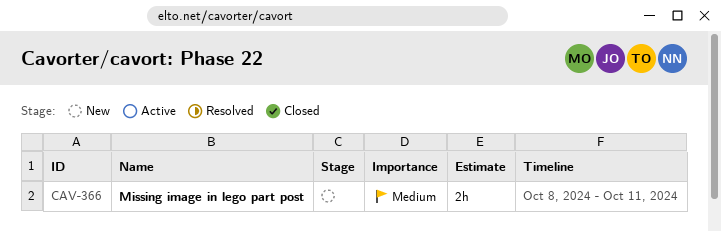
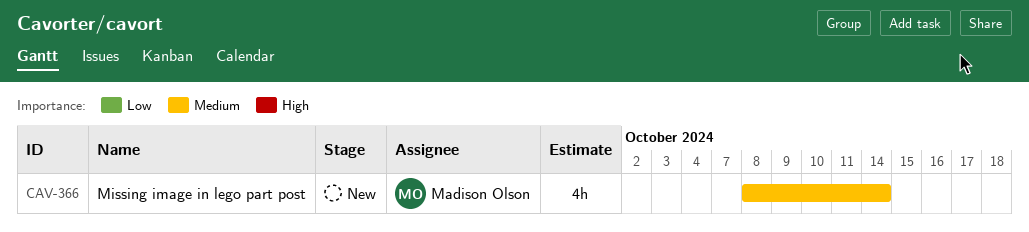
CAV-366, estimate: 2h -> 4h
CAV-366, due: Oct 11 -> Oct 14

